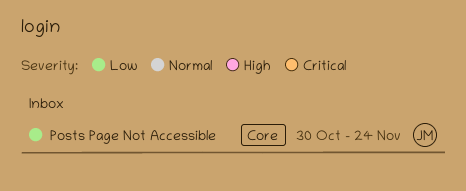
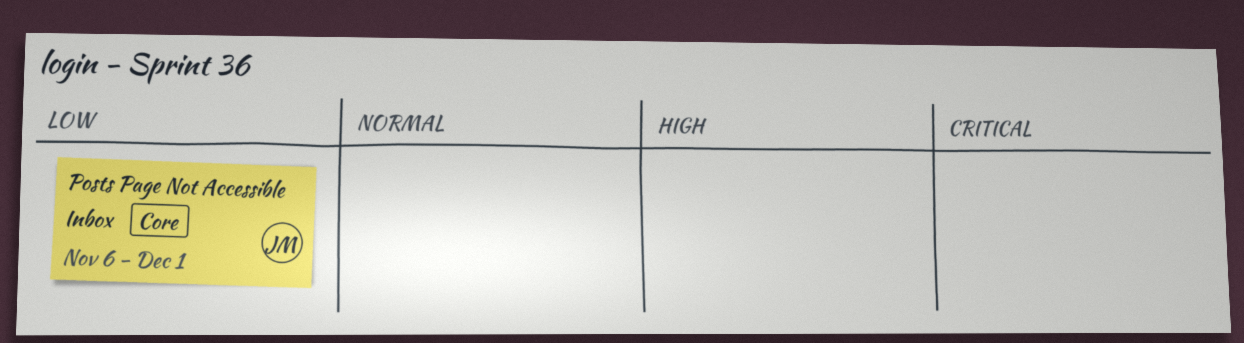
Posts Page Not Accessible, start: Oct 30 -> Nov 6
Posts Page Not Accessible, due: Nov 24 -> Dec 1

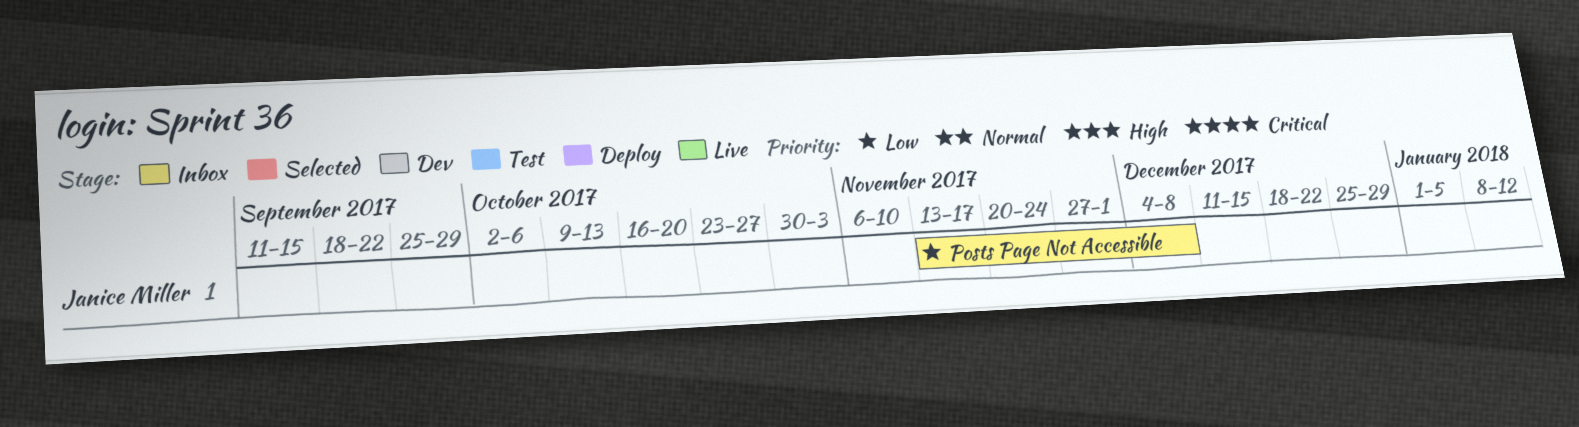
Posts Page Not Accessible, start: Nov 6 -> Nov 13
Posts Page Not Accessible, due: Dec 1 -> Dec 8

